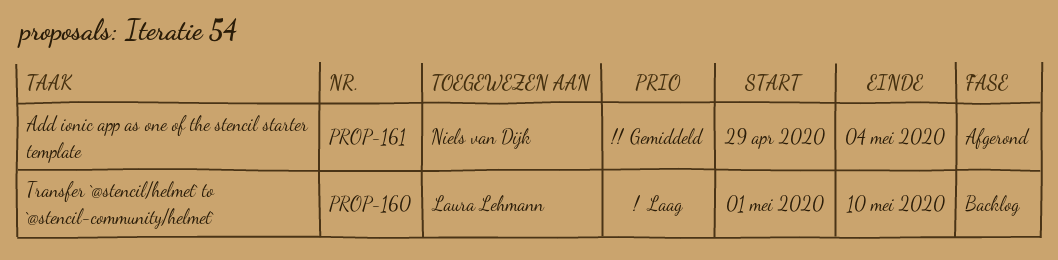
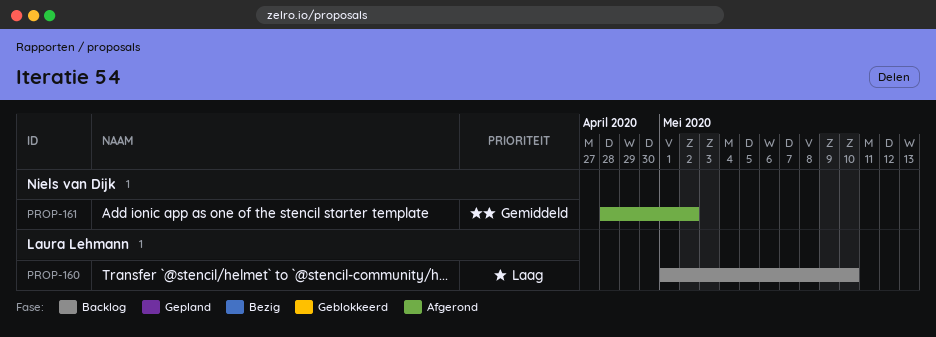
PROP-161, start: Apr 29 -> Apr 28
PROP-161, due: May 4 -> May 2

